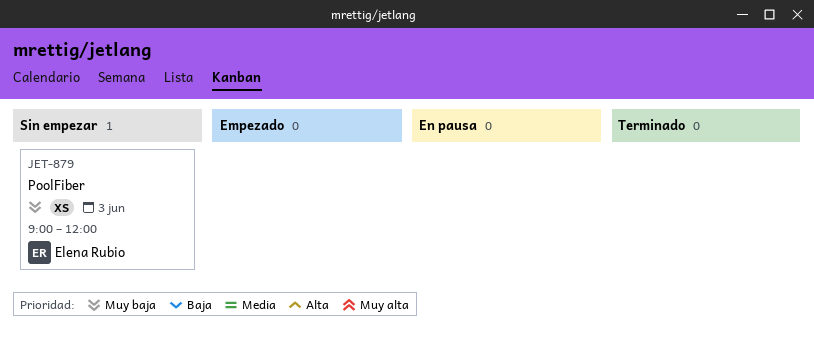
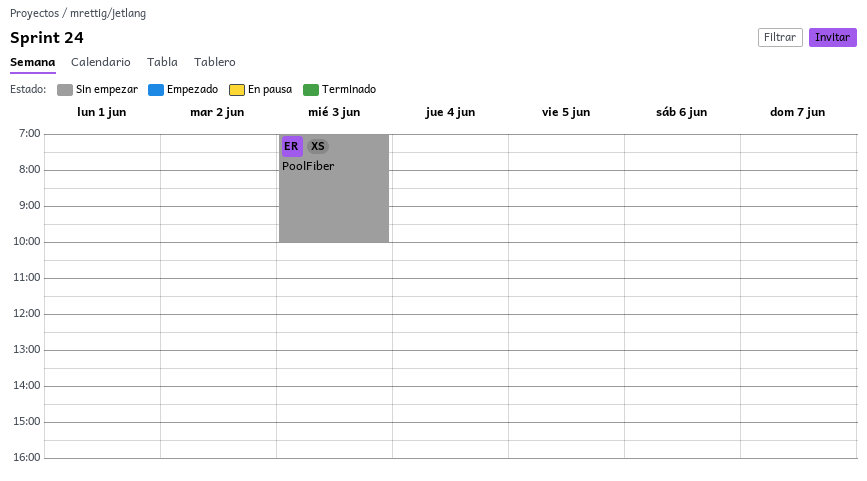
PoolFiber, begins: 09:00 -> 07:00
PoolFiber, ends: 12:00 -> 10:00

